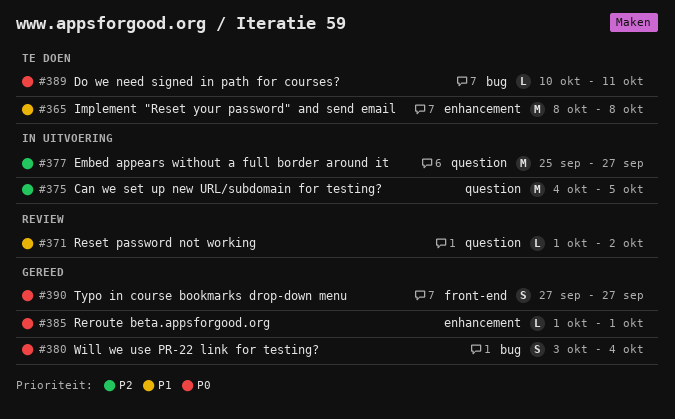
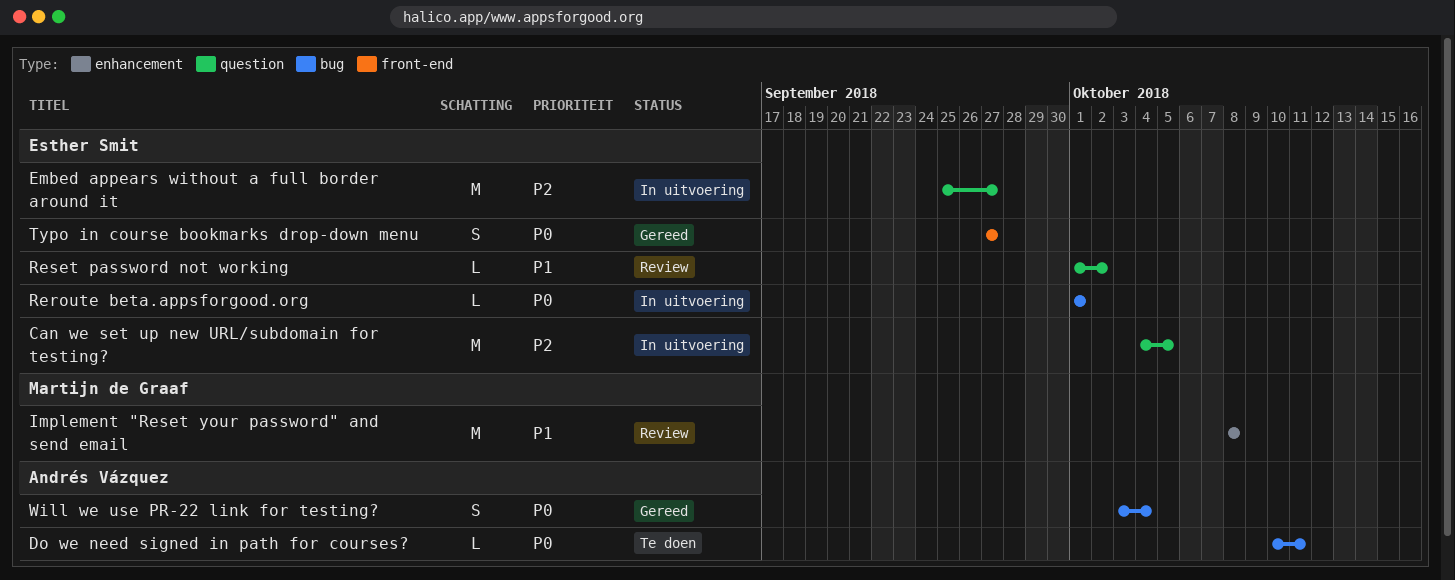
Implement "Reset your password" and send email, status: Te doen -> Review
Reroute beta.appsforgood.org, status: Gereed -> In uitvoering
Reroute beta.appsforgood.org, label: enhancement -> bug

